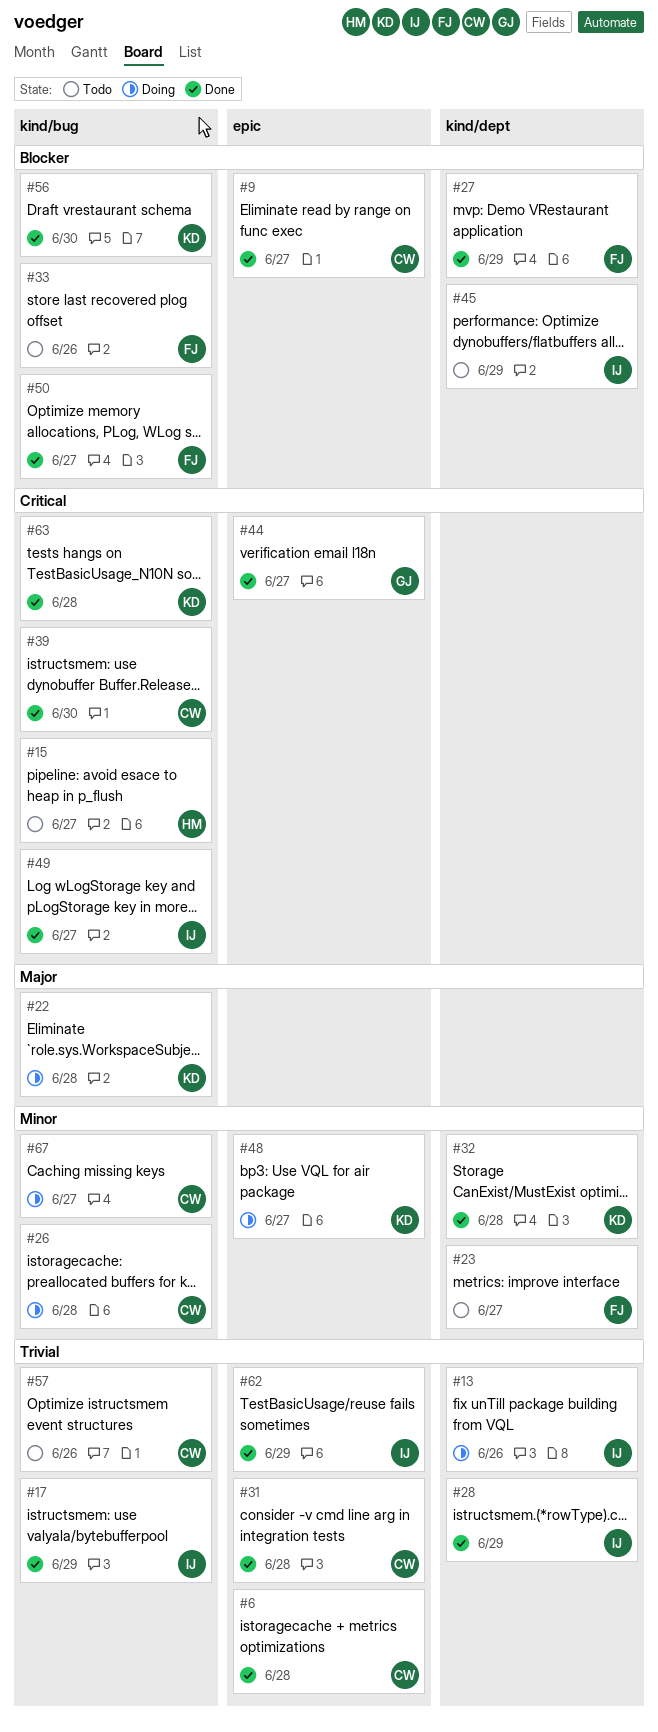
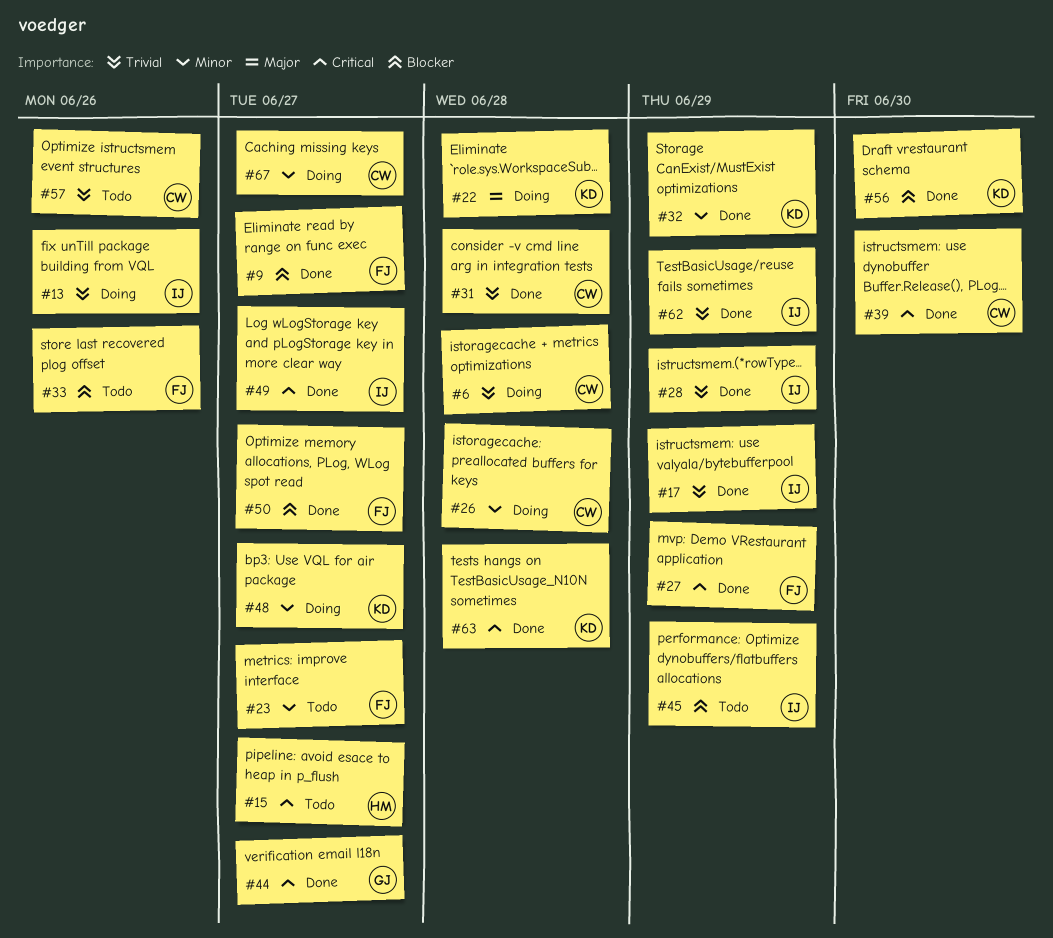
#6, status: Done -> Doing
#9, owner: CW -> FJ
#27, priority: Blocker -> Critical
#32, due: Jun 28 -> Jun 29

